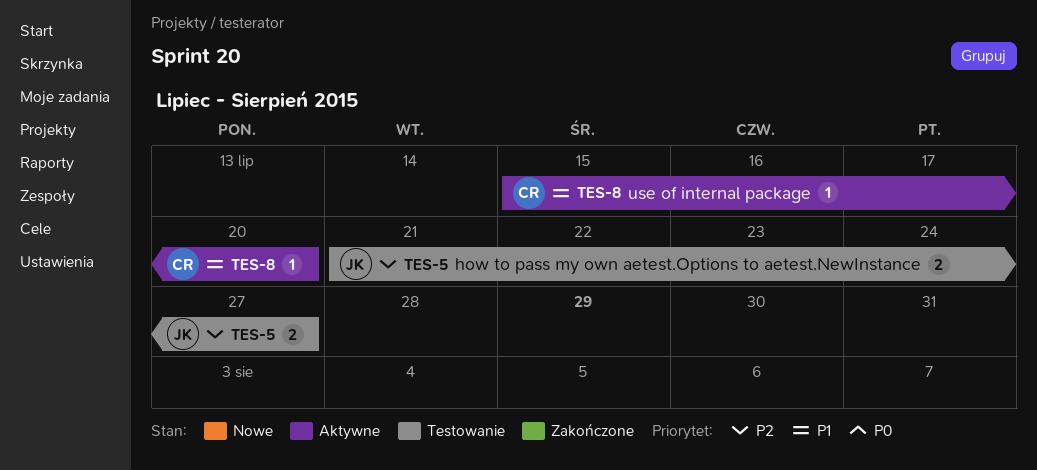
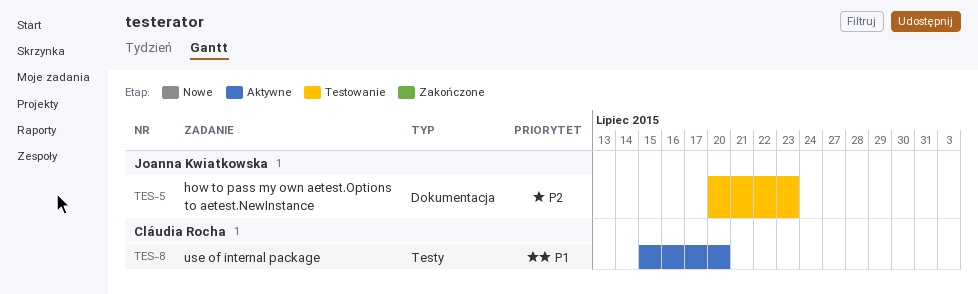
TES-5, start: Jul 21 -> Jul 20
TES-5, due: Jul 27 -> Jul 23

